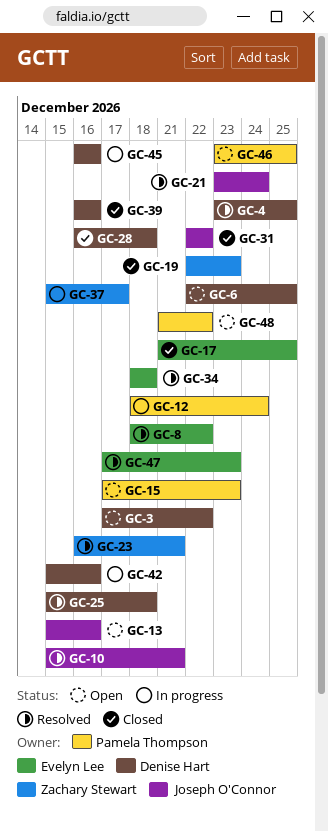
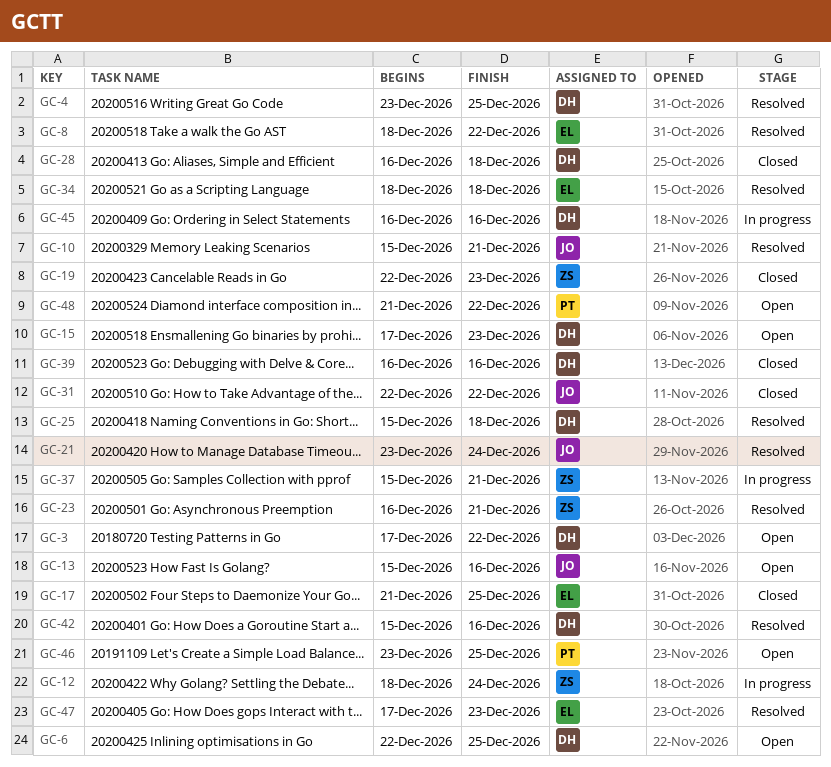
GC-12, owner: Pamela Thompson -> Zachary Stewart
GC-15, owner: Pamela Thompson -> Denise Hart
GC-37, due: Dec 17 -> Dec 21
GC-42, status: In progress -> Resolved

